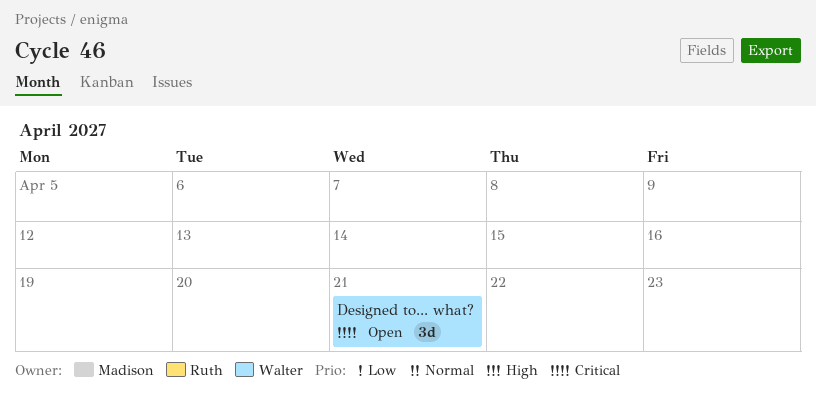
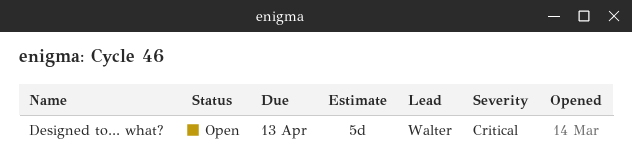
Designed to... what?, estimate: 3d -> 5d
Designed to... what?, due: Apr 21 -> Apr 13

